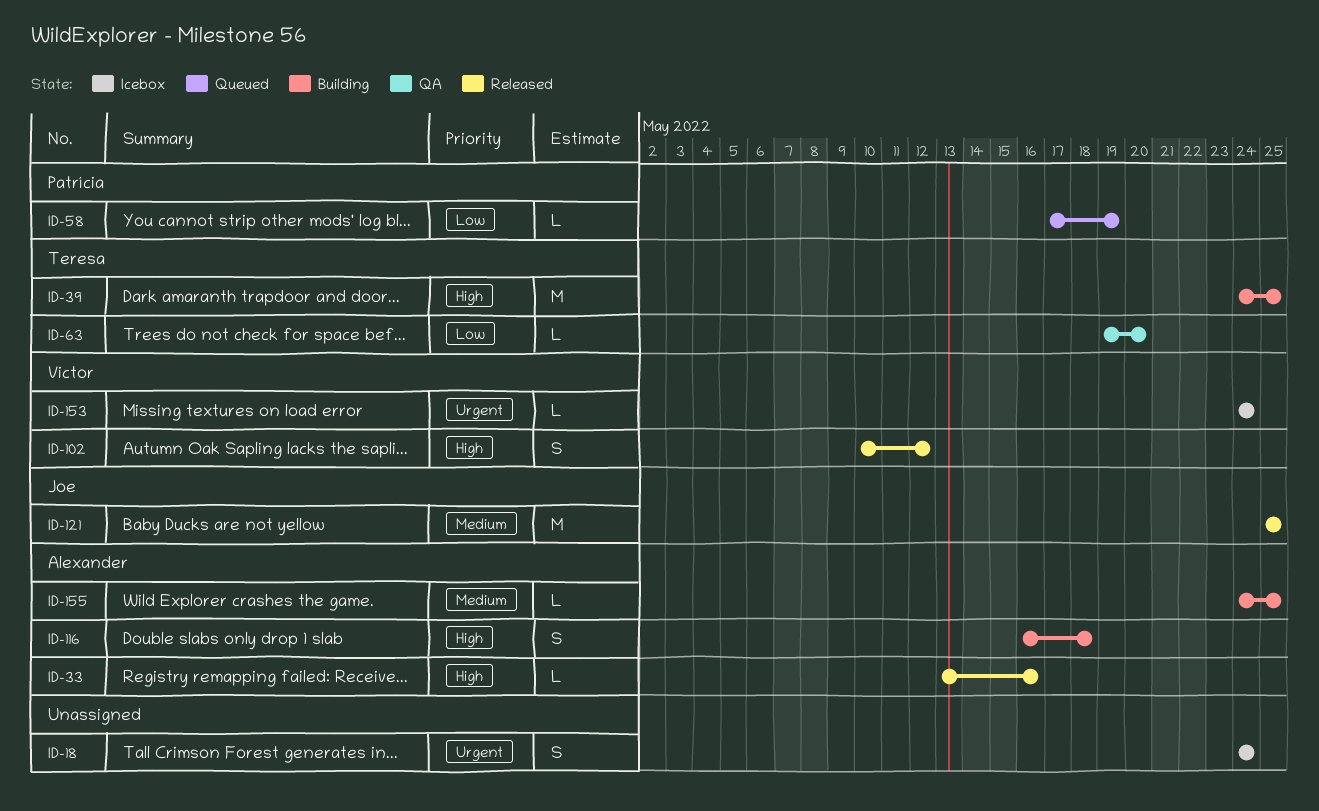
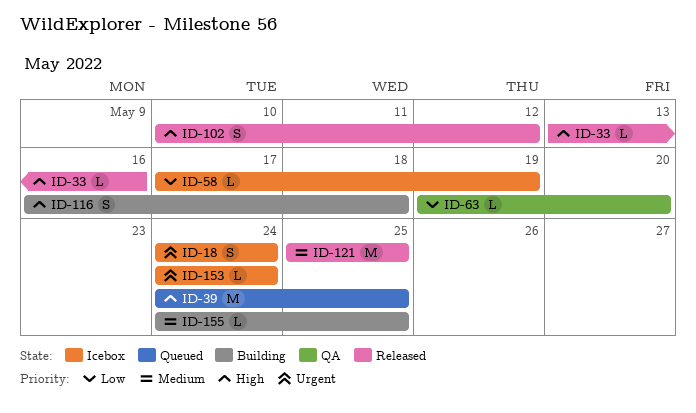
ID-39, status: Building -> Queued
ID-58, status: Queued -> Icebox

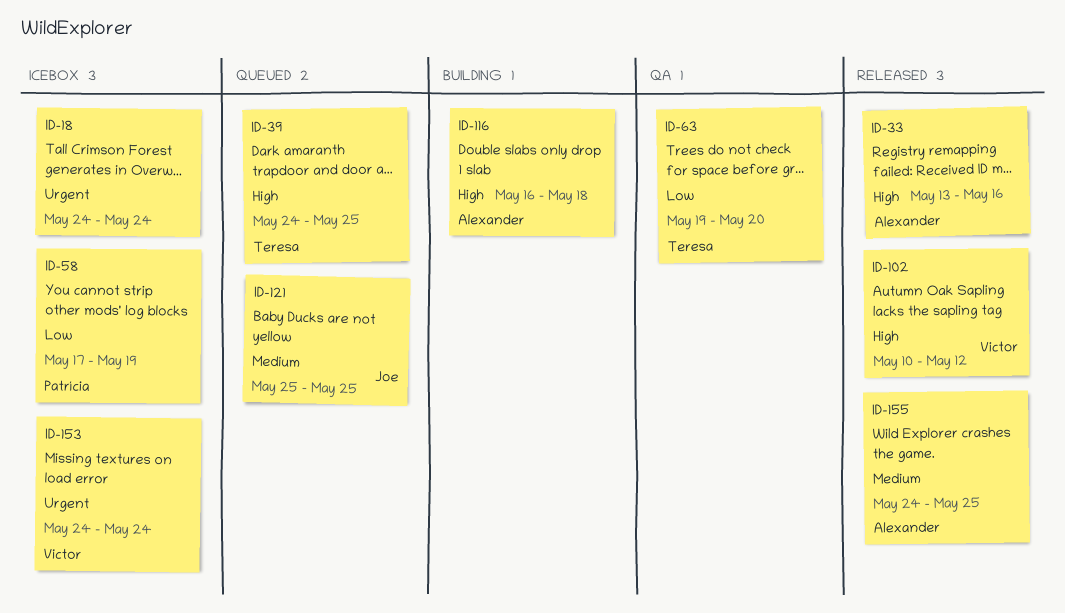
ID-121, status: Released -> Queued
ID-155, status: Building -> Released

